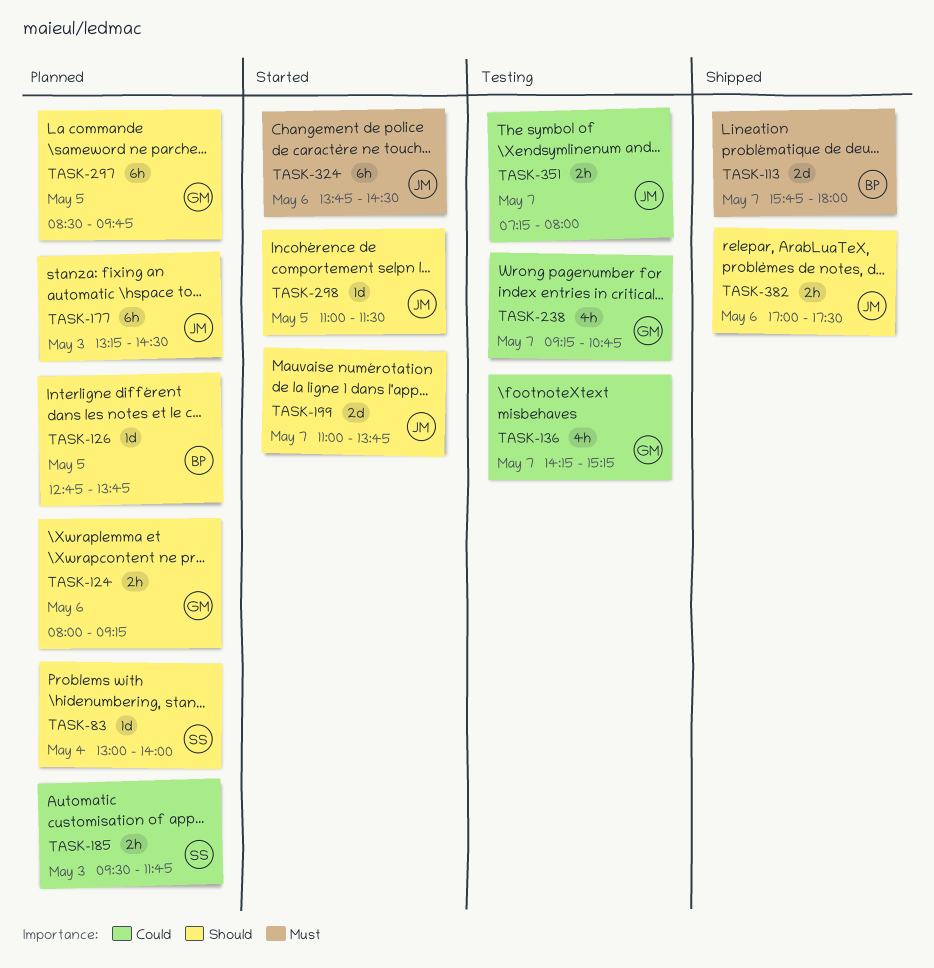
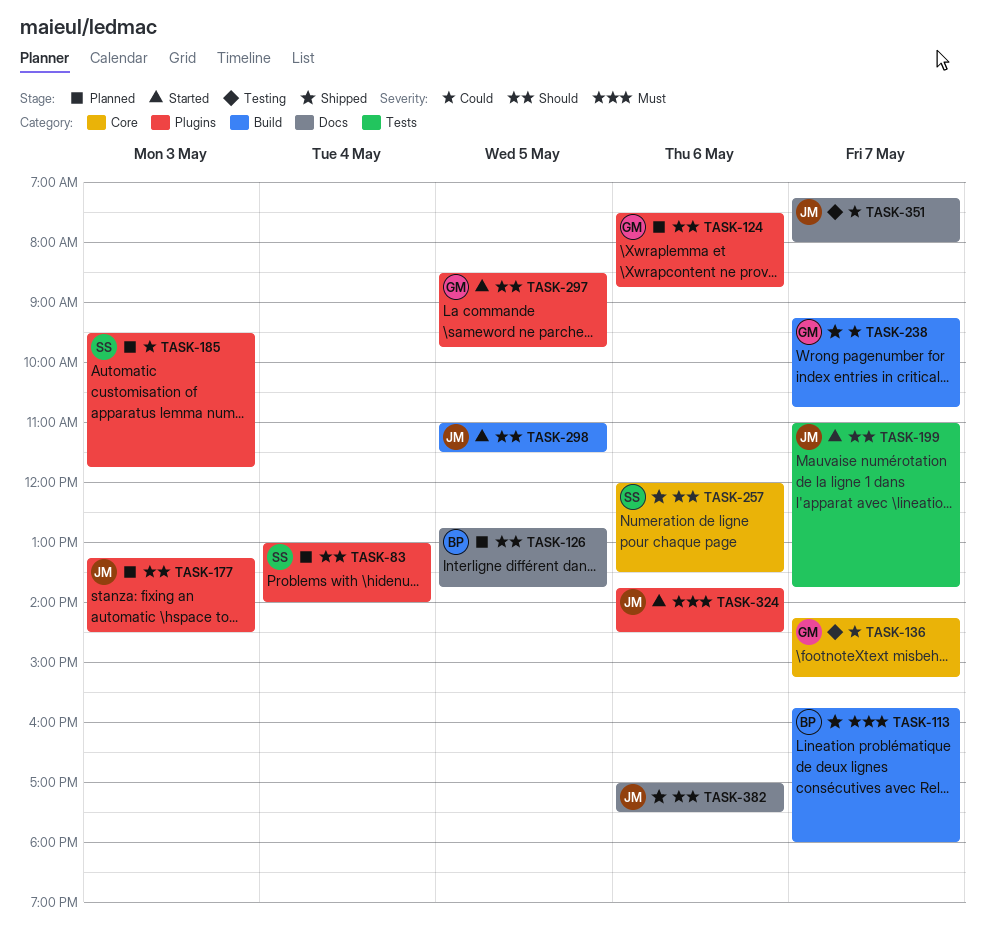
TASK-124, begins: 08:00 -> 07:30
TASK-124, ends: 09:15 -> 08:45
TASK-238, status: Testing -> Shipped
TASK-257: none -> present
TASK-297, status: Planned -> Started

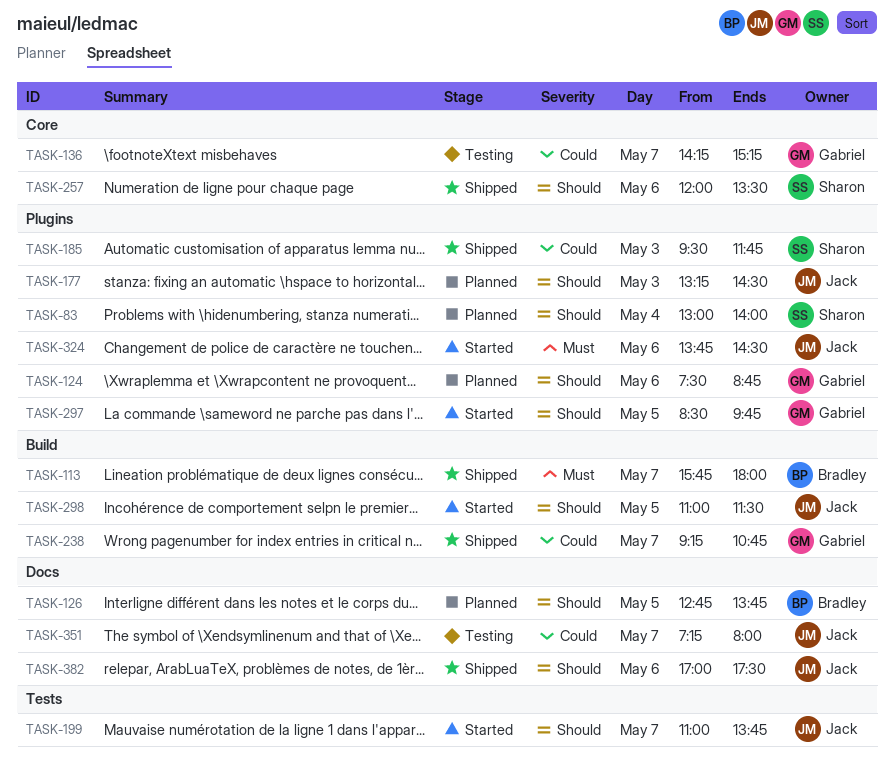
TASK-185, status: Planned -> Shipped

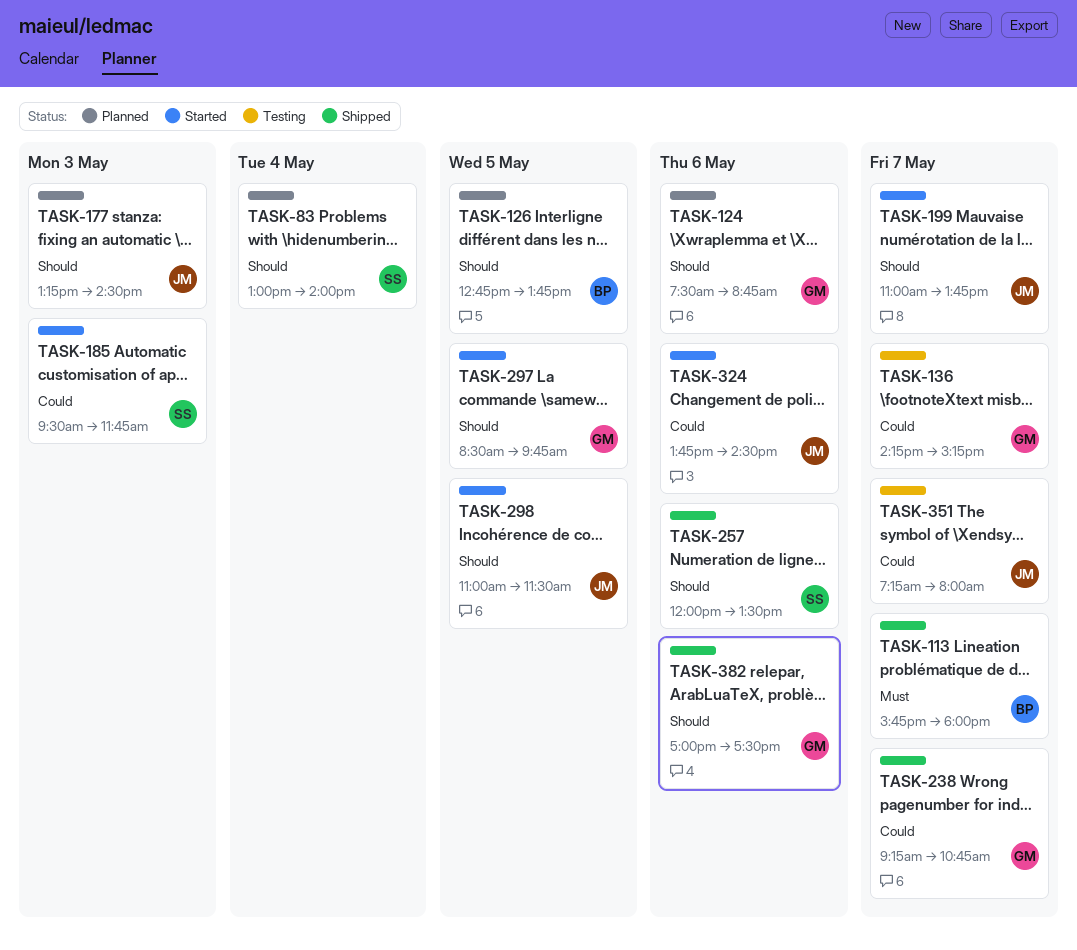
TASK-185, status: Shipped -> Started
TASK-324, priority: Must -> Could
TASK-382, owner: Jack -> Gabriel

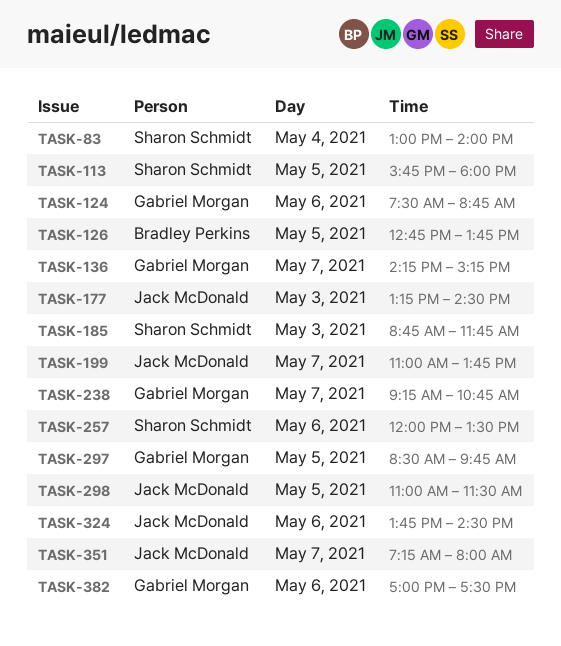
TASK-113, owner: Bradley Perkins -> Sharon Schmidt
TASK-113, day: May 7 -> May 5
TASK-185, begins: 09:30 -> 08:45

